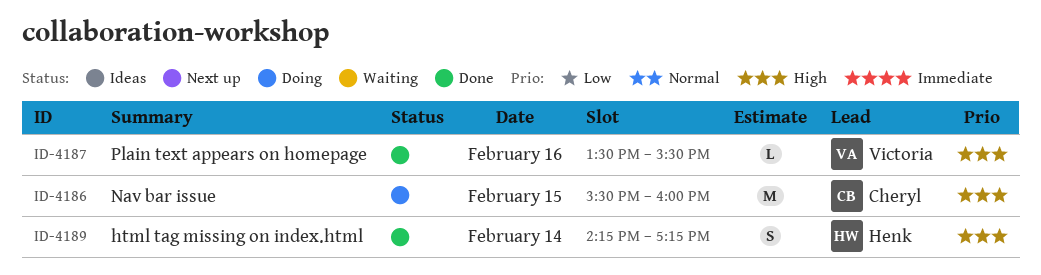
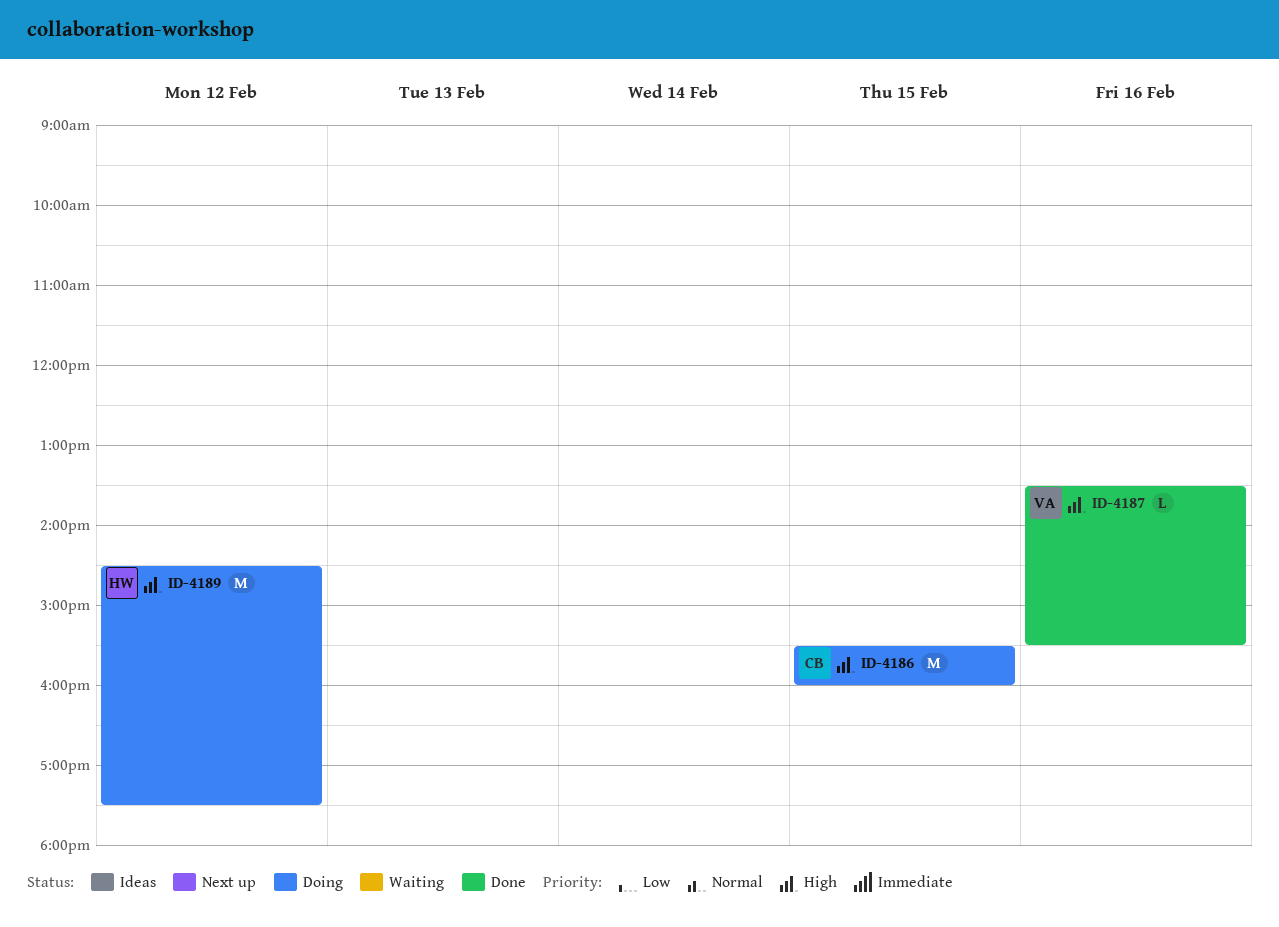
ID-4189, status: Done -> Doing
ID-4189, estimate: S -> M
ID-4189, day: Feb 14 -> Feb 12
ID-4189, begins: 14:15 -> 14:30
ID-4189, ends: 17:15 -> 17:30

